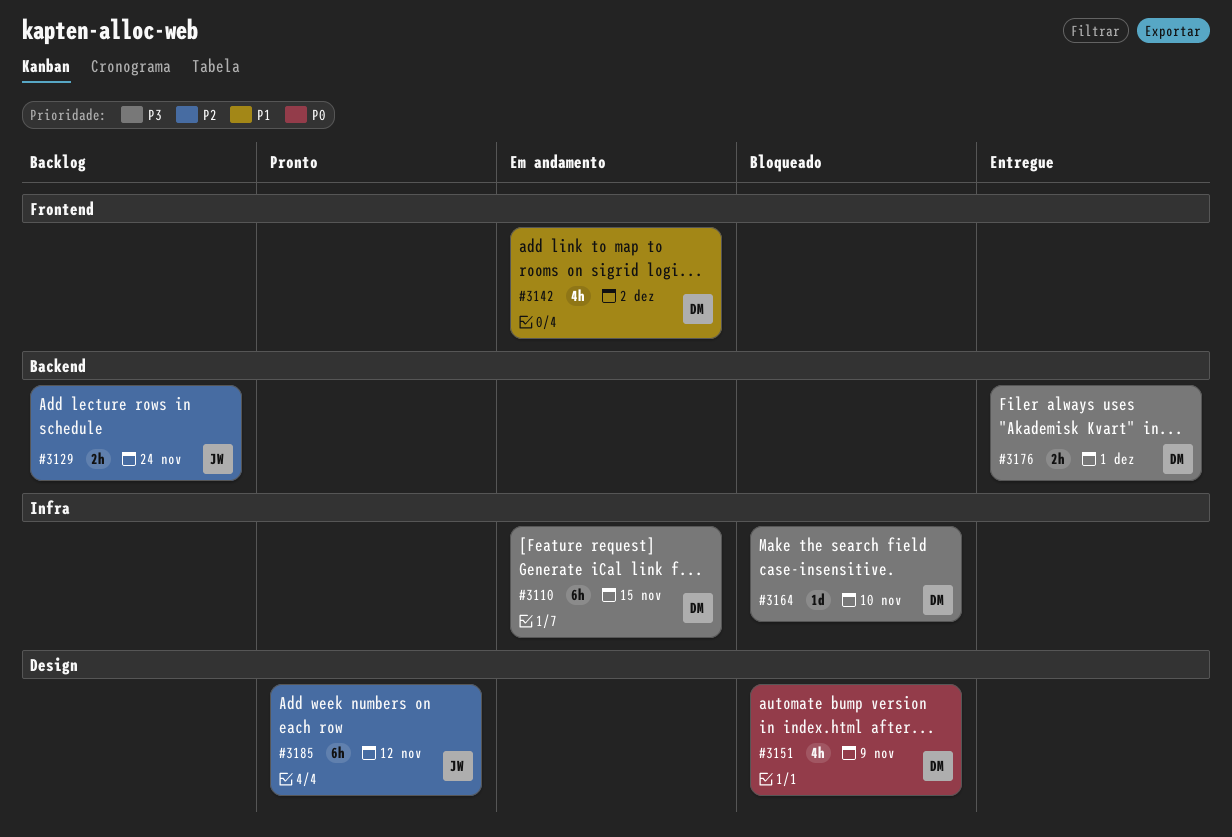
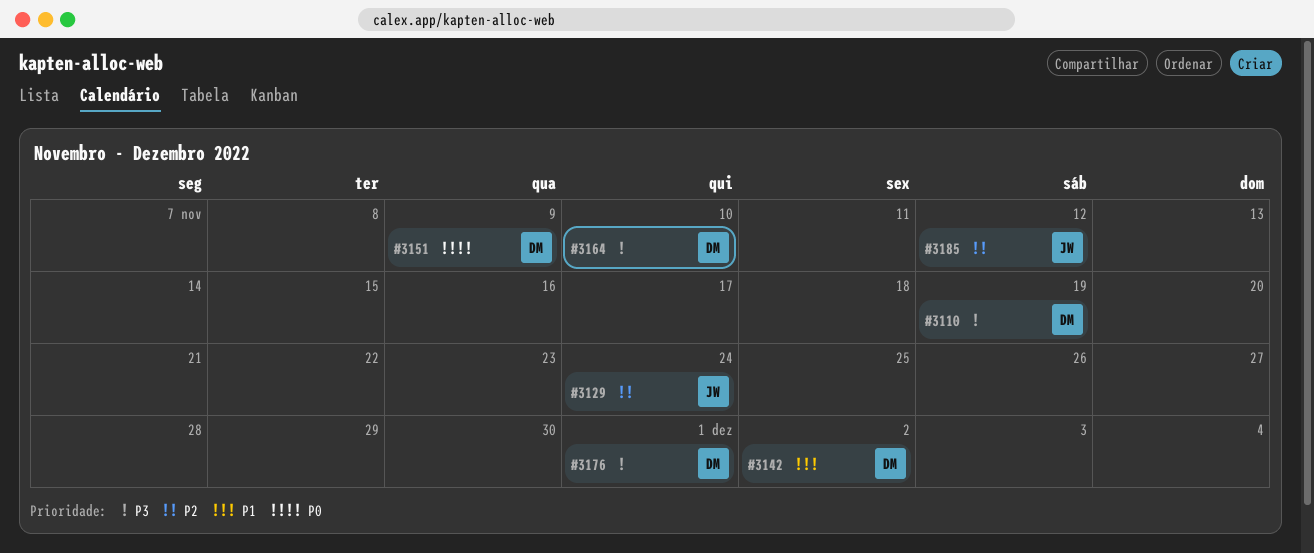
#3110, due: Nov 15 -> Nov 19

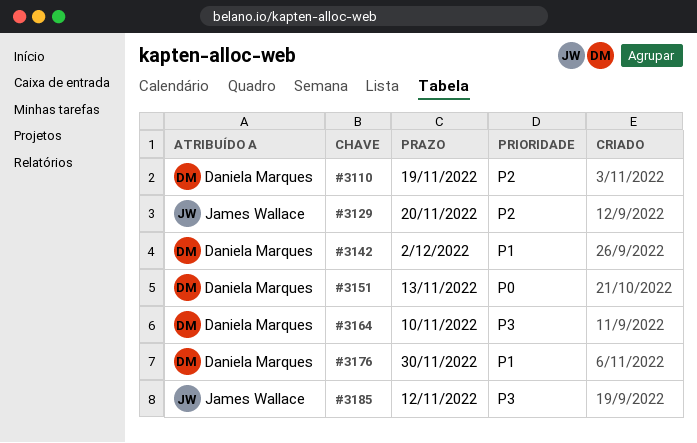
#3110, priority: P3 -> P2
#3129, due: Nov 24 -> Nov 20
#3151, due: Nov 9 -> Nov 13
#3176, priority: P3 -> P1
#3176, due: Dec 1 -> Nov 30
#3185, priority: P2 -> P3

